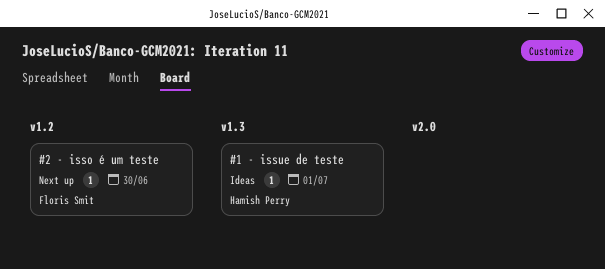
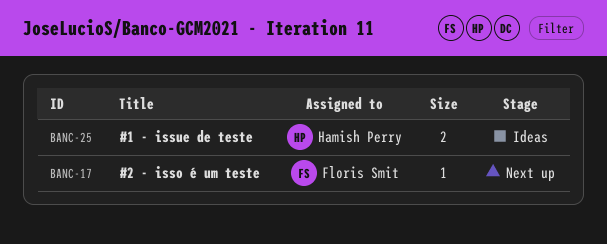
#1 - issue de teste, estimate: 1 -> 2

